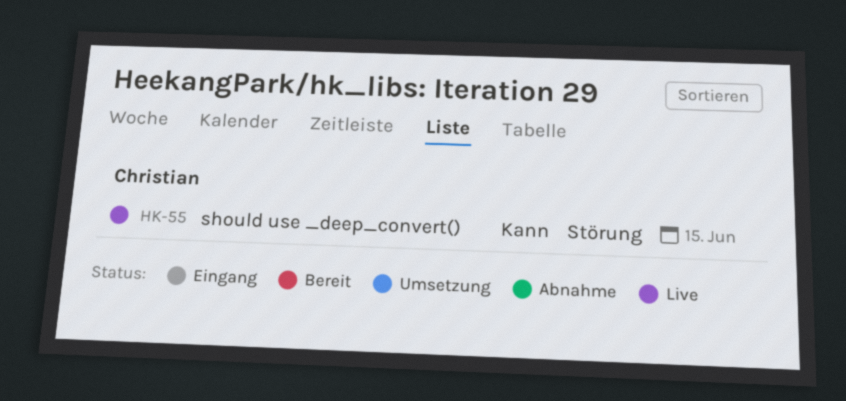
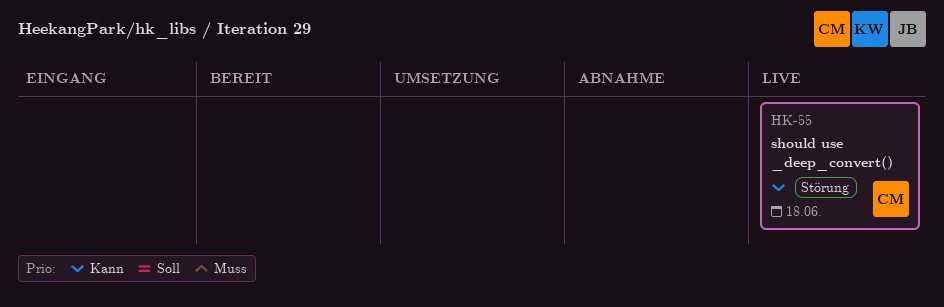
HK-55, due: Jun 15 -> Jun 18

